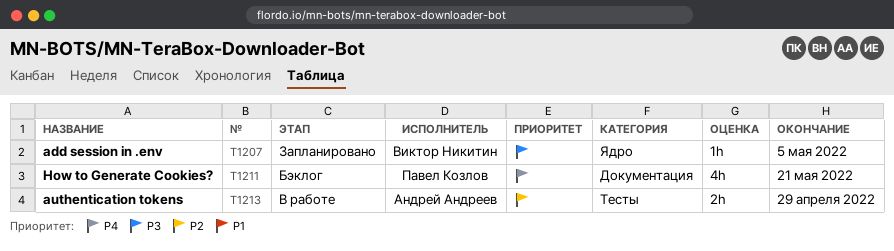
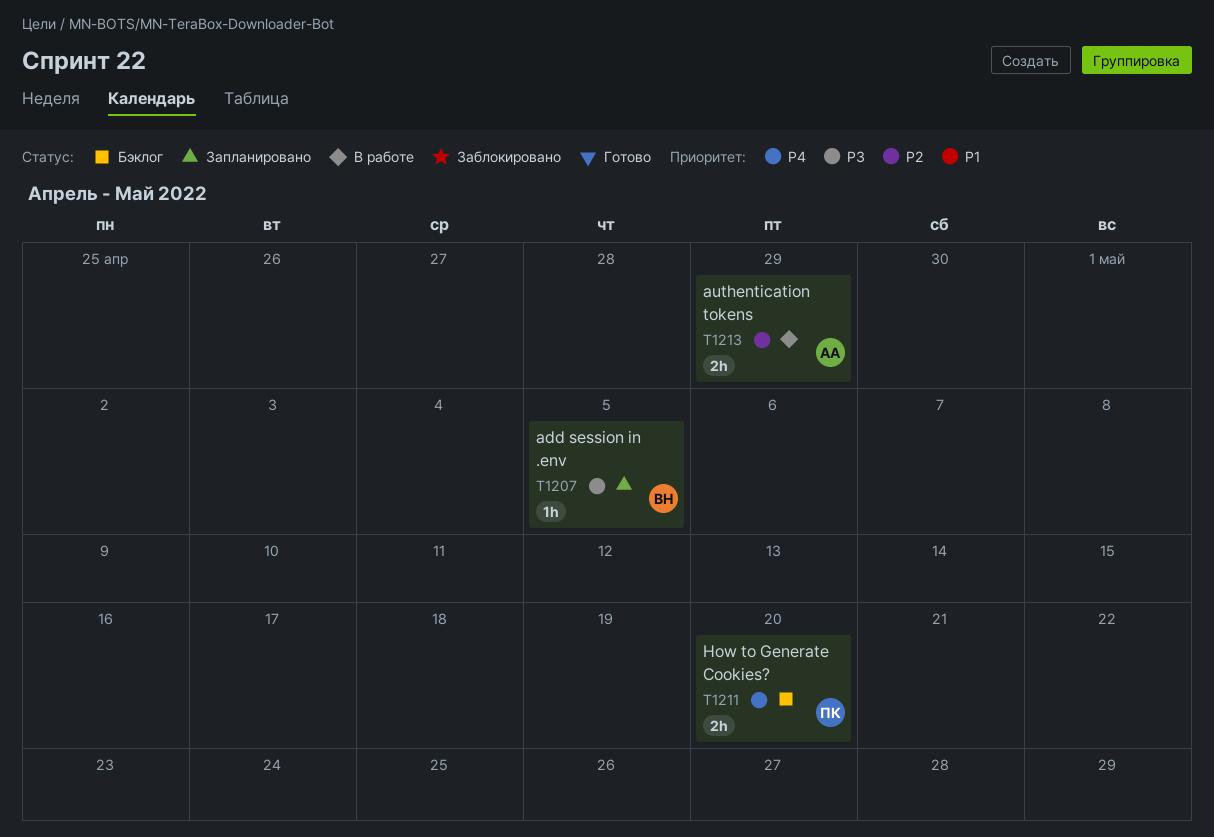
T1211, estimate: 4h -> 2h
T1211, due: May 21 -> May 20

